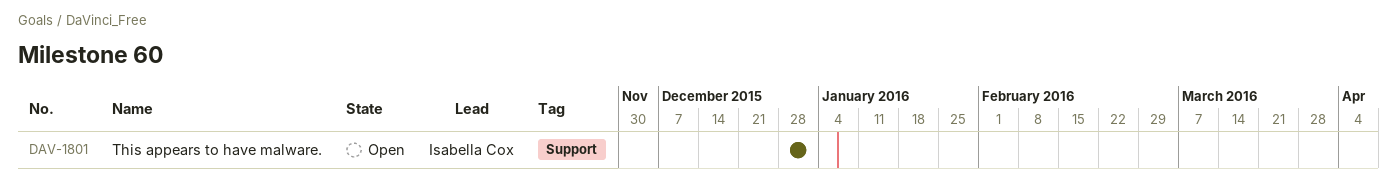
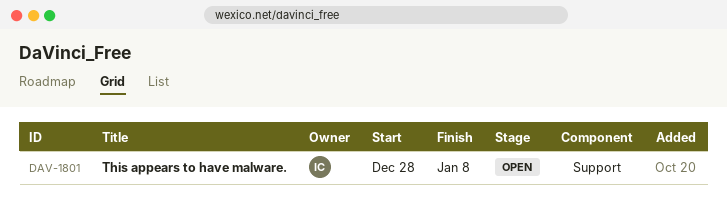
DAV-1801, due: Jan 1 -> Jan 8

